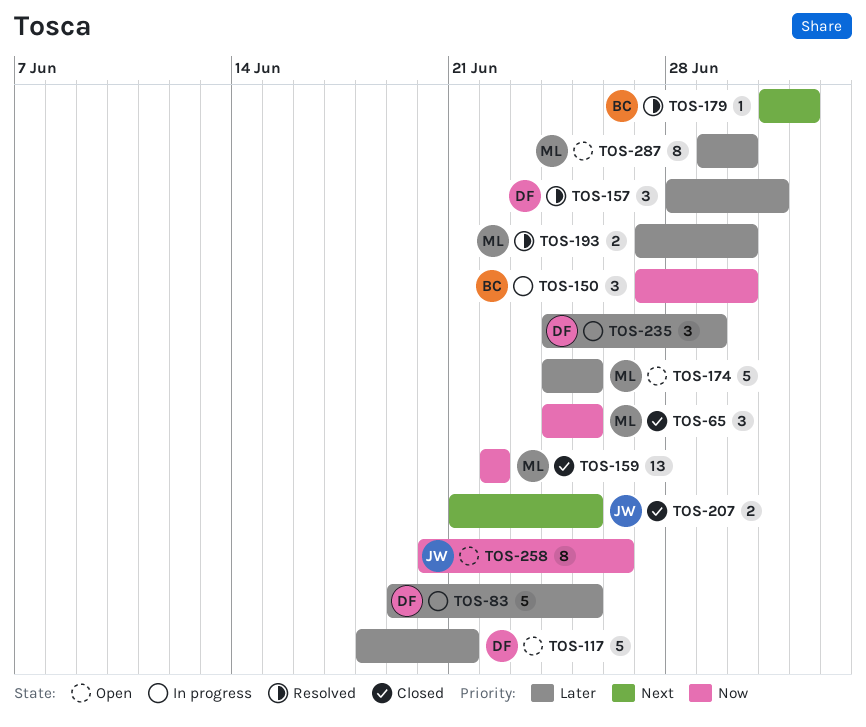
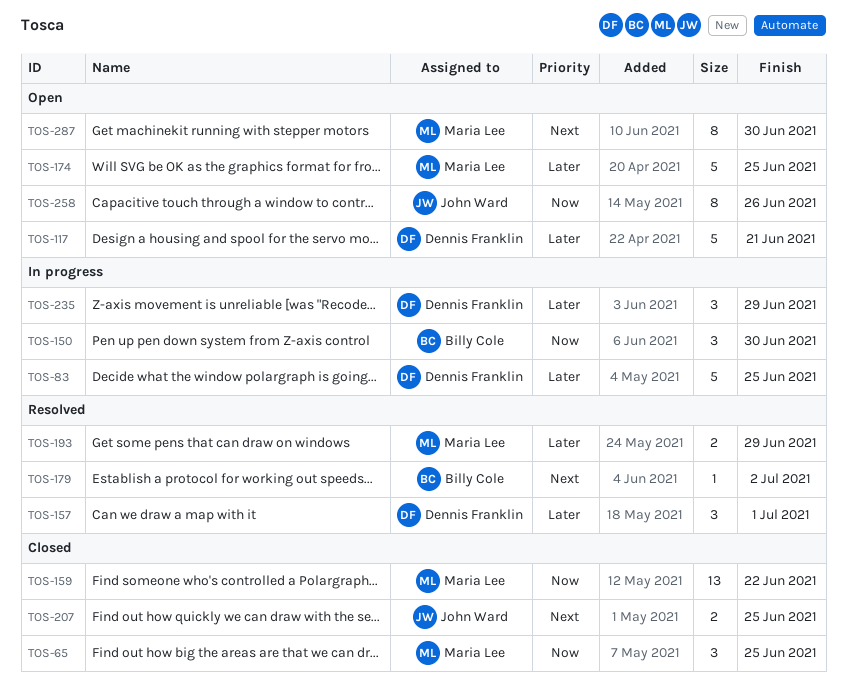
TOS-193, due: Jun 30 -> Jun 29
TOS-287, priority: Later -> Next

